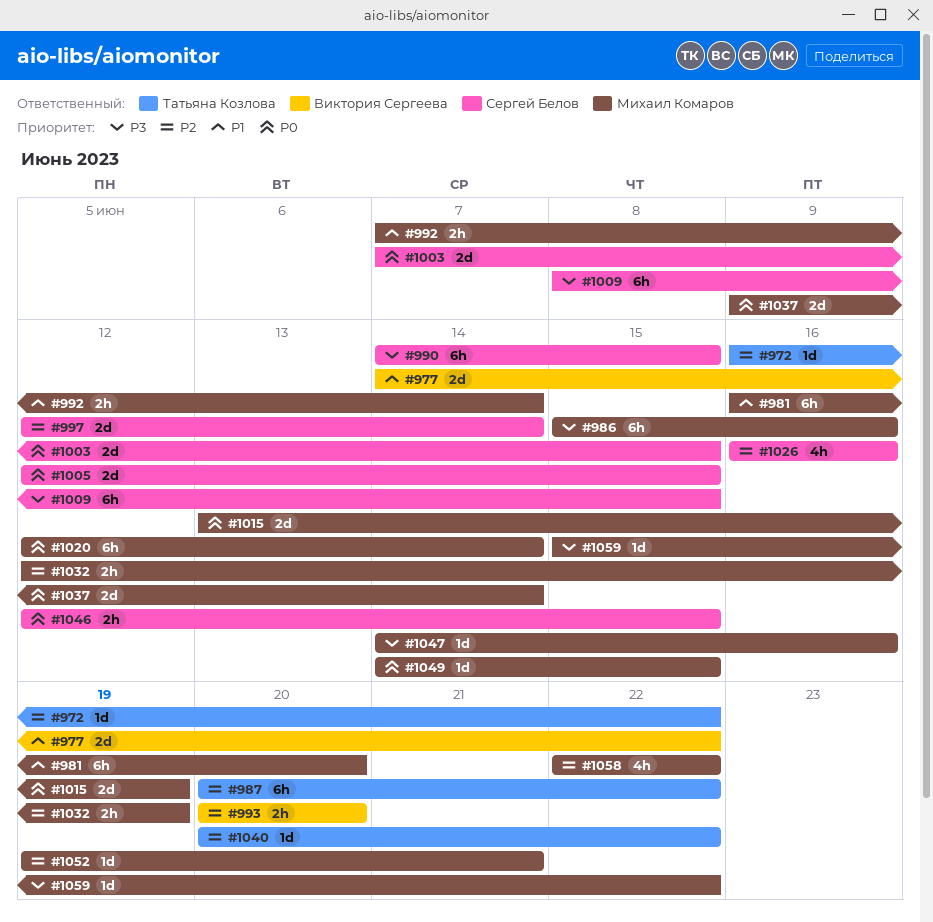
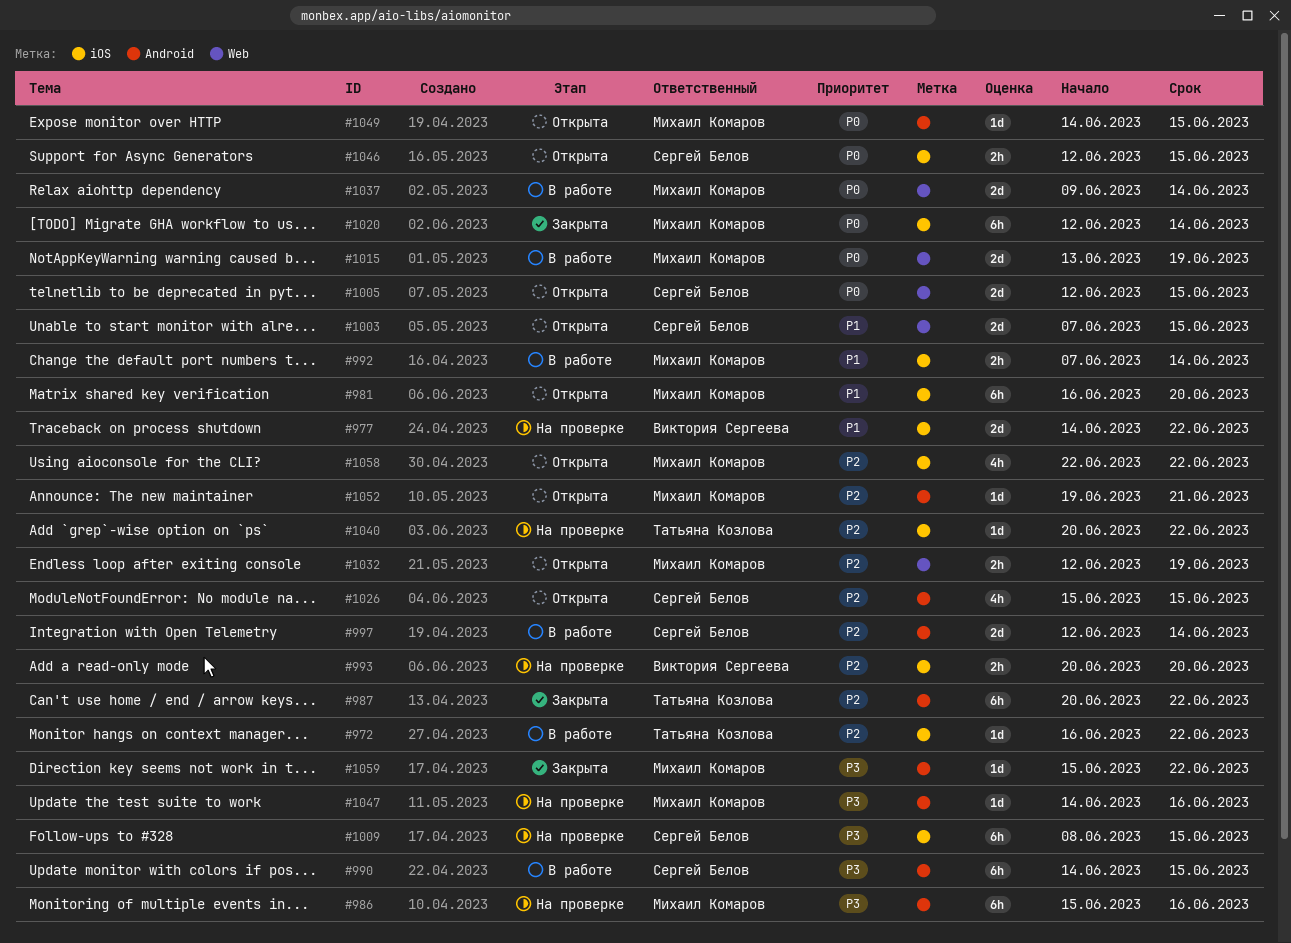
#1003, priority: P0 -> P1
#1026, start: Jun 16 -> Jun 15
#1026, due: Jun 16 -> Jun 15

